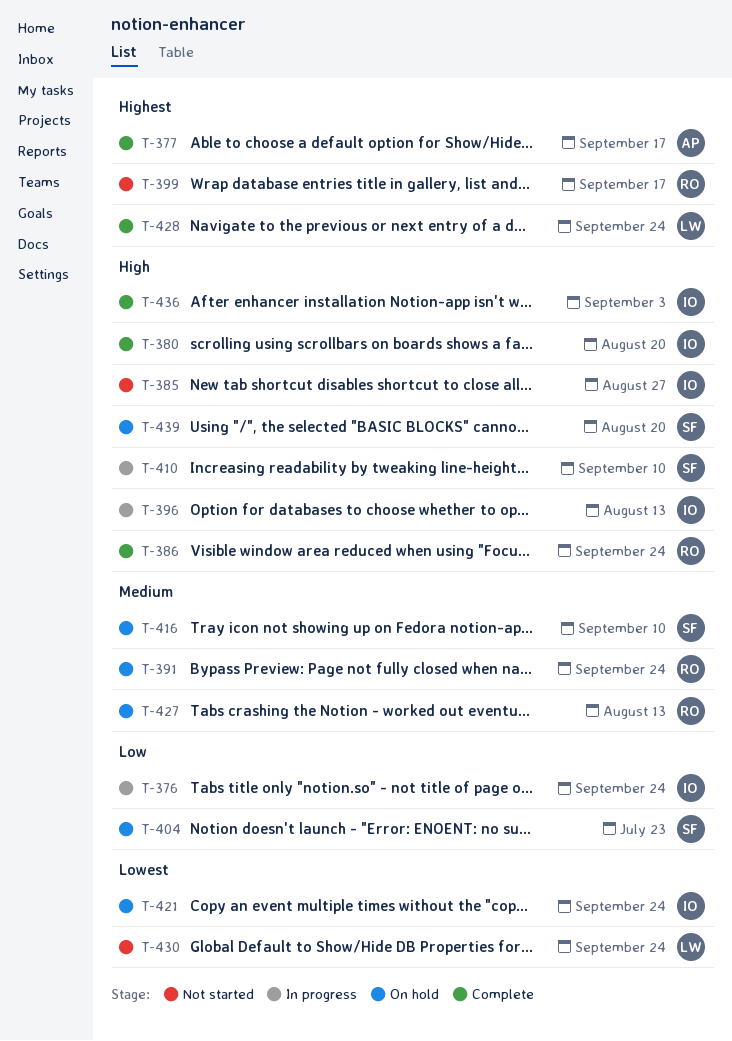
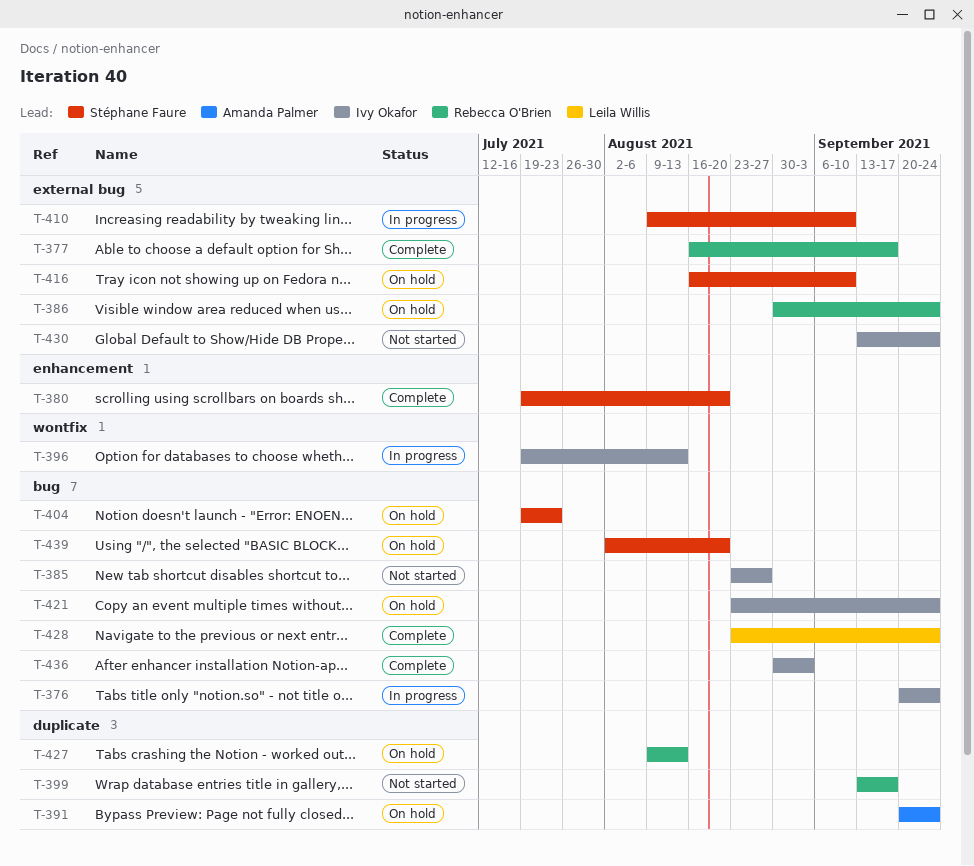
T-377, owner: Amanda Palmer -> Rebecca O'Brien
T-380, owner: Ivy Okafor -> Stéphane Faure
T-386, status: Complete -> On hold
T-391, owner: Rebecca O'Brien -> Amanda Palmer
T-430, owner: Leila Willis -> Ivy Okafor

